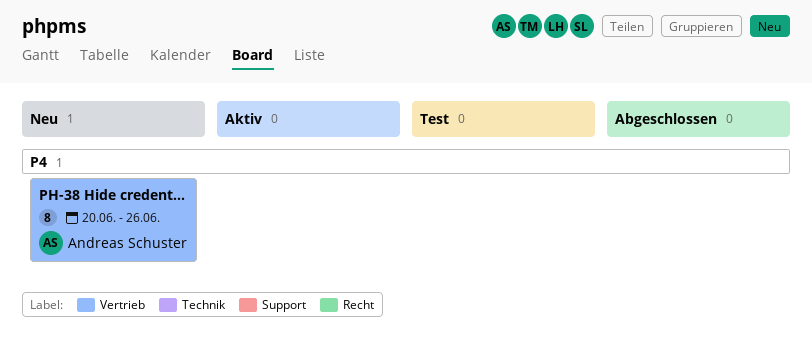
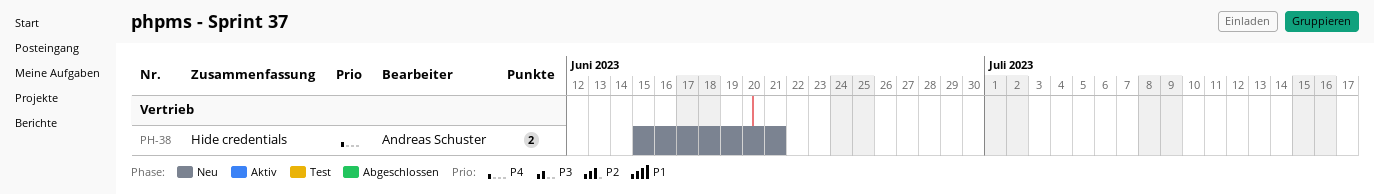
PH-38, estimate: 8 -> 2
PH-38, start: Jun 20 -> Jun 15
PH-38, due: Jun 26 -> Jun 21

